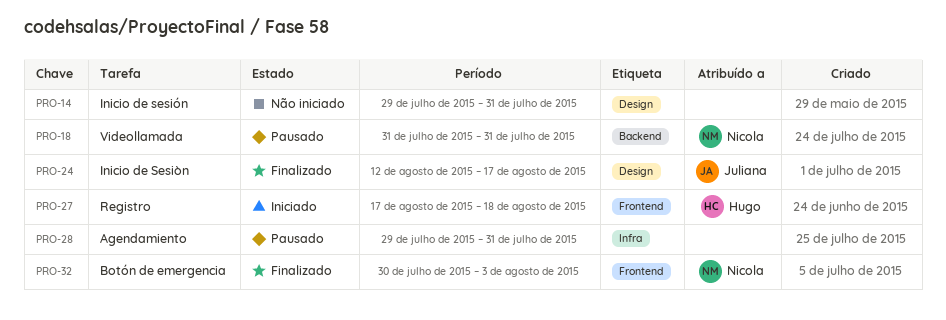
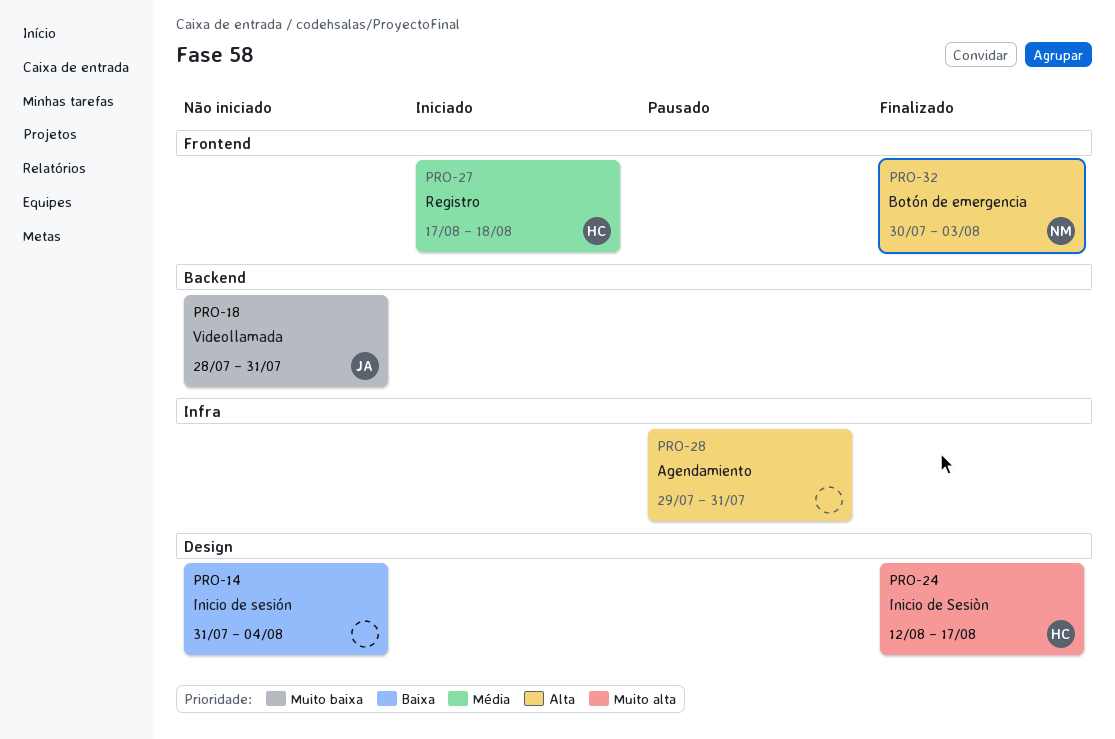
PRO-14, start: Jul 29 -> Jul 31
PRO-14, due: Jul 31 -> Aug 4
PRO-18, status: Pausado -> Não iniciado
PRO-18, owner: Nicola -> Juliana
PRO-18, start: Jul 31 -> Jul 28
PRO-24, owner: Juliana -> Hugo

